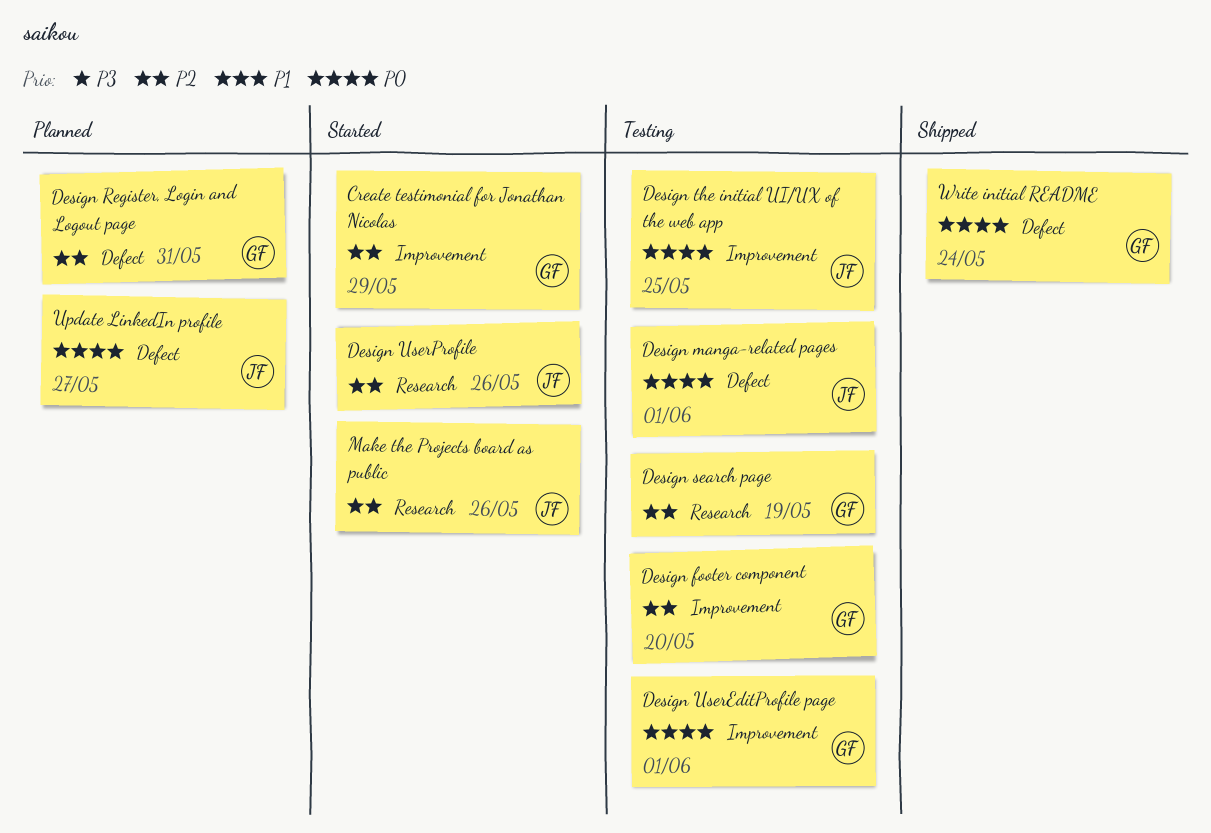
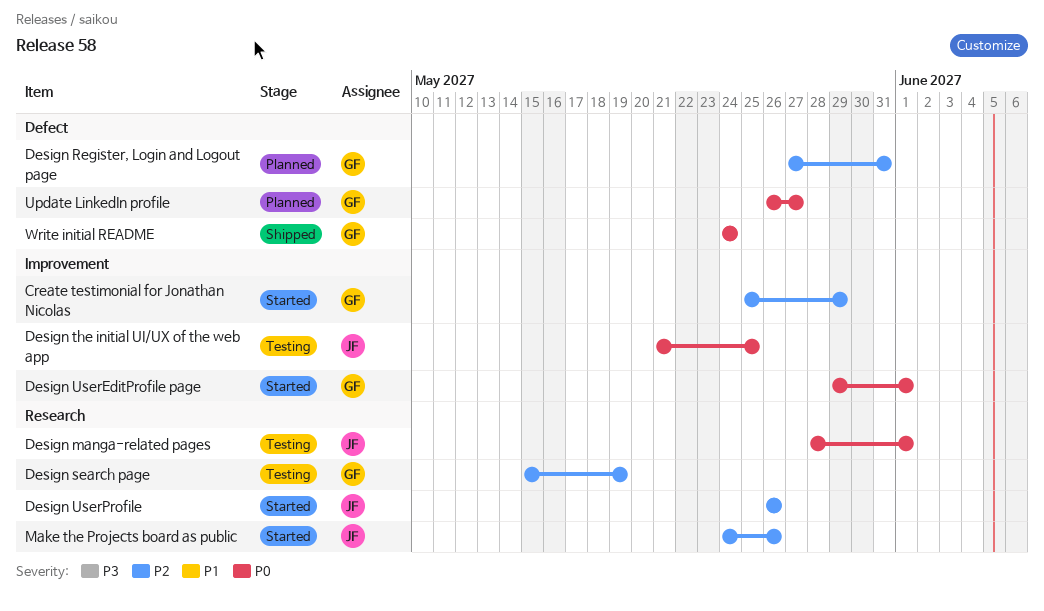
Design footer component: present -> none
Design manga-related pages, label: Defect -> Research
Design UserEditProfile page, status: Testing -> Started
Update LinkedIn profile, owner: JF -> GF

